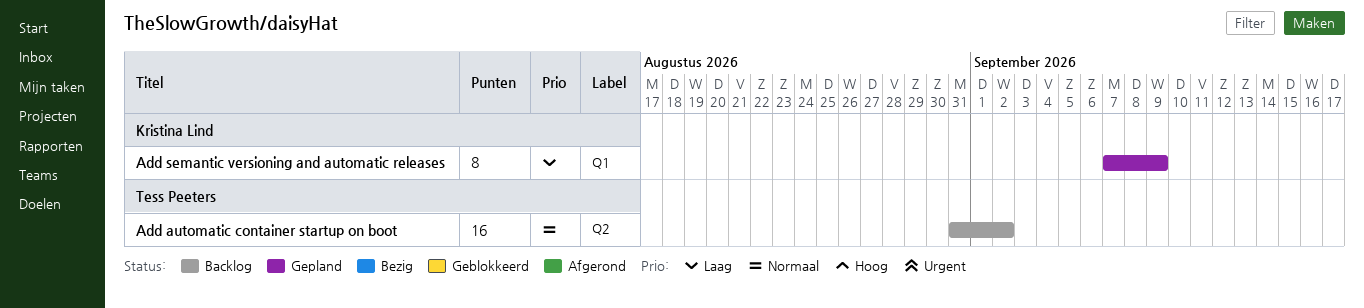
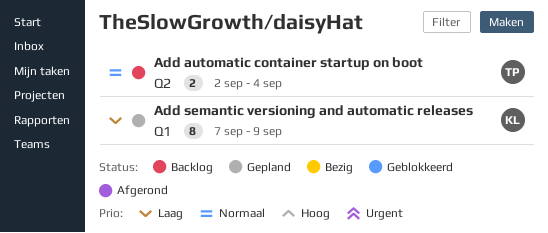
Add automatic container startup on boot, estimate: 16 -> 2
Add automatic container startup on boot, start: Aug 31 -> Sep 2
Add automatic container startup on boot, due: Sep 2 -> Sep 4

